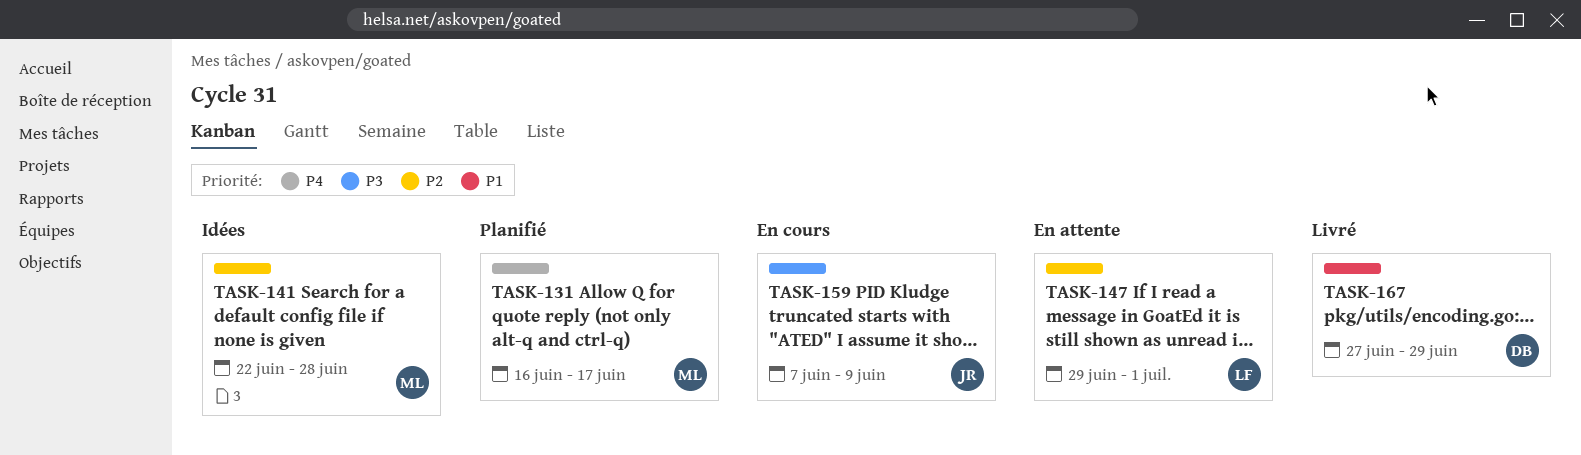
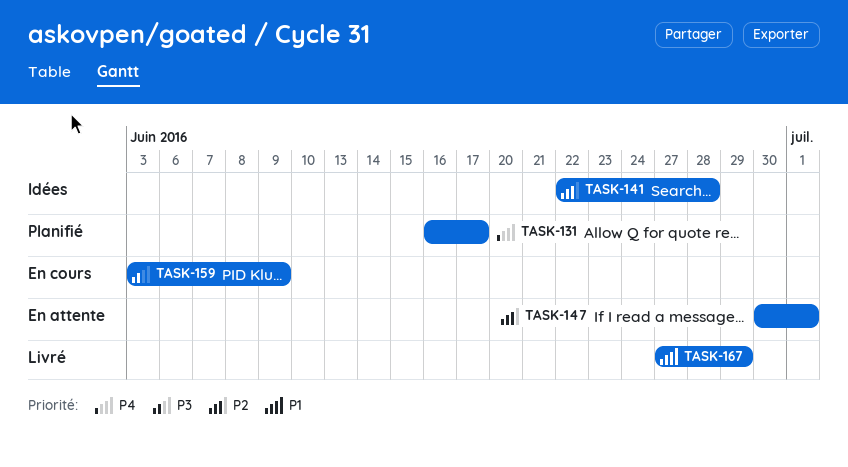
TASK-147, start: Jun 29 -> Jun 30
TASK-159, start: Jun 7 -> Jun 3

